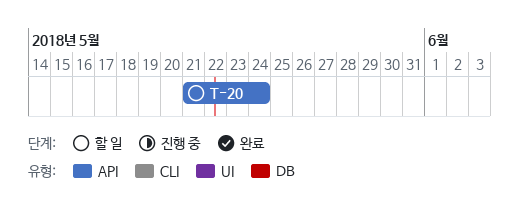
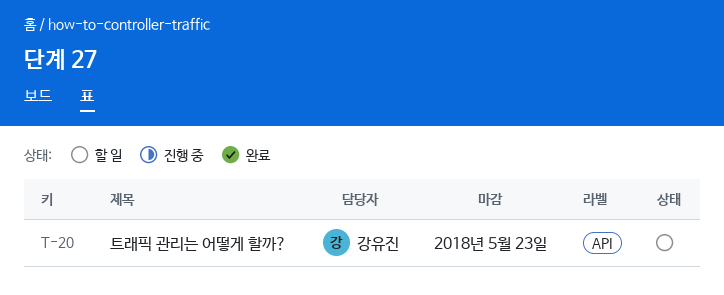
T-20, due: May 24 -> May 23

